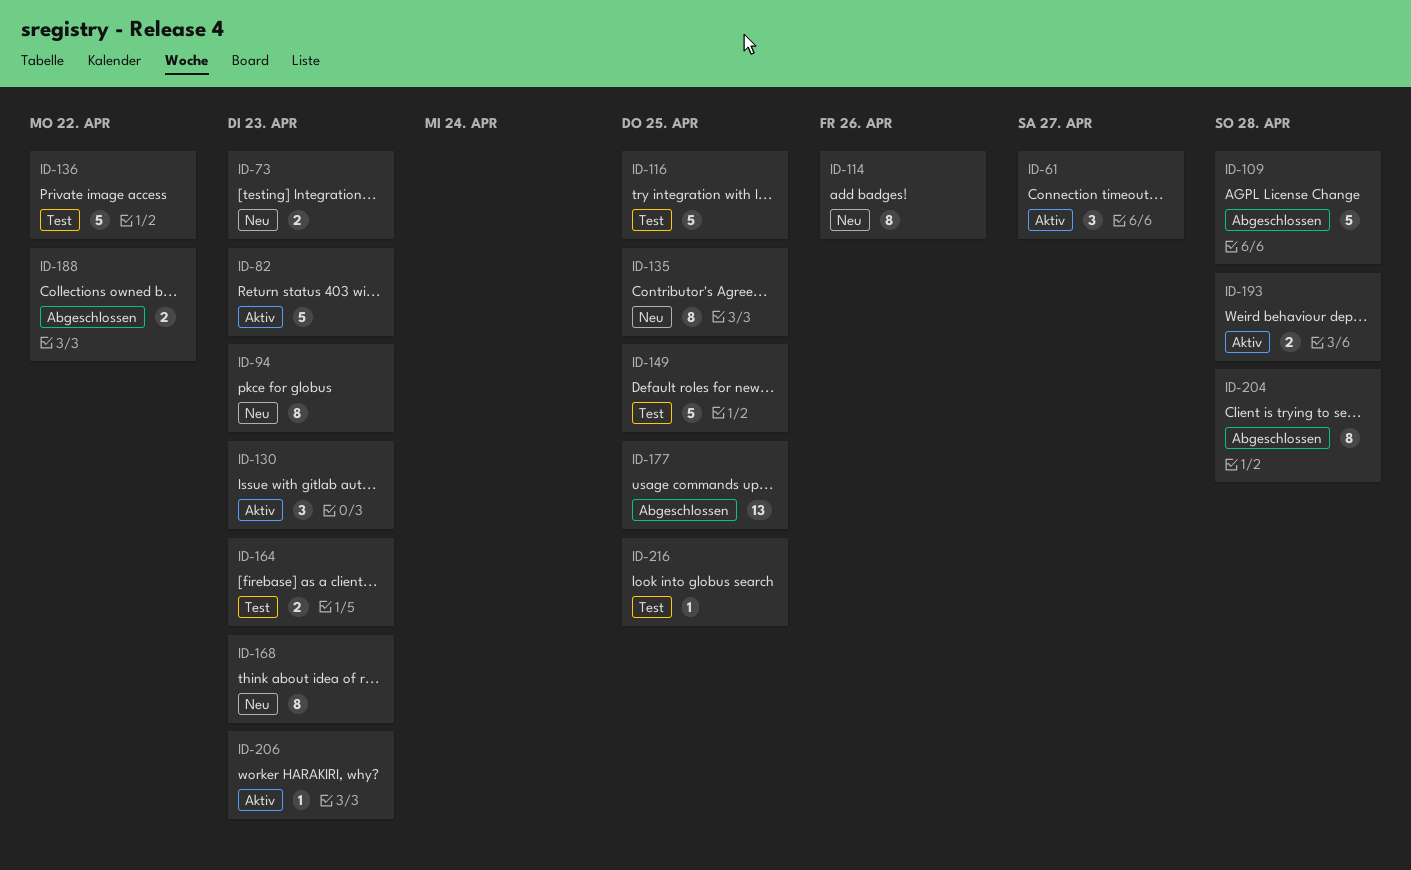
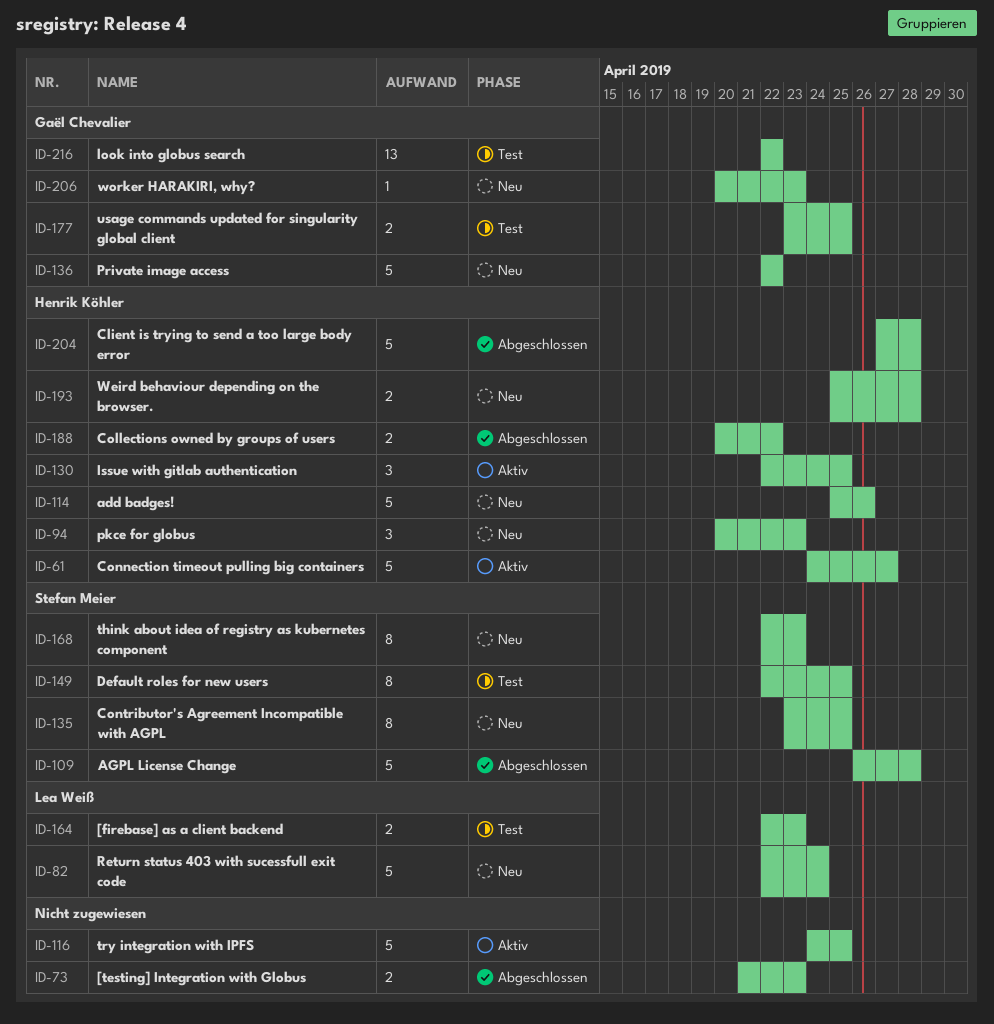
ID-61, estimate: 3 -> 5
ID-73, status: Neu -> Abgeschlossen
ID-82, status: Aktiv -> Neu
ID-82, due: Apr 23 -> Apr 24
ID-94, estimate: 8 -> 3
ID-114, estimate: 8 -> 5
ID-116, status: Test -> Aktiv
ID-130, due: Apr 23 -> Apr 25
ID-136, status: Test -> Neu
ID-149, estimate: 5 -> 8
ID-177, status: Abgeschlossen -> Test
ID-177, estimate: 13 -> 2
ID-193, status: Aktiv -> Neu
ID-204, estimate: 8 -> 5
ID-206, status: Aktiv -> Neu
ID-216, estimate: 1 -> 13
ID-216, due: Apr 25 -> Apr 22

